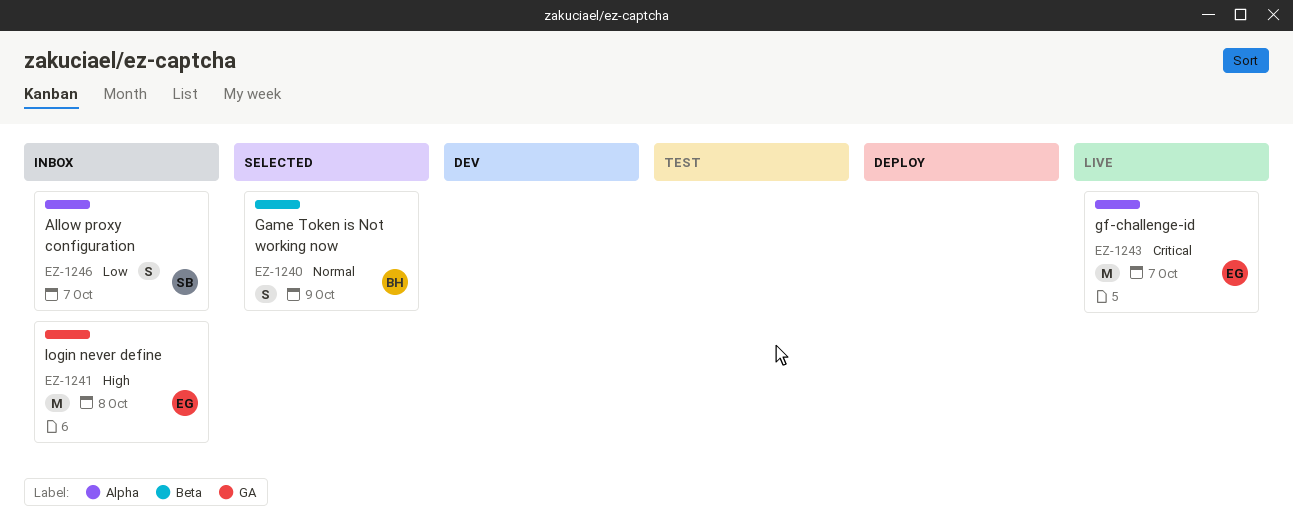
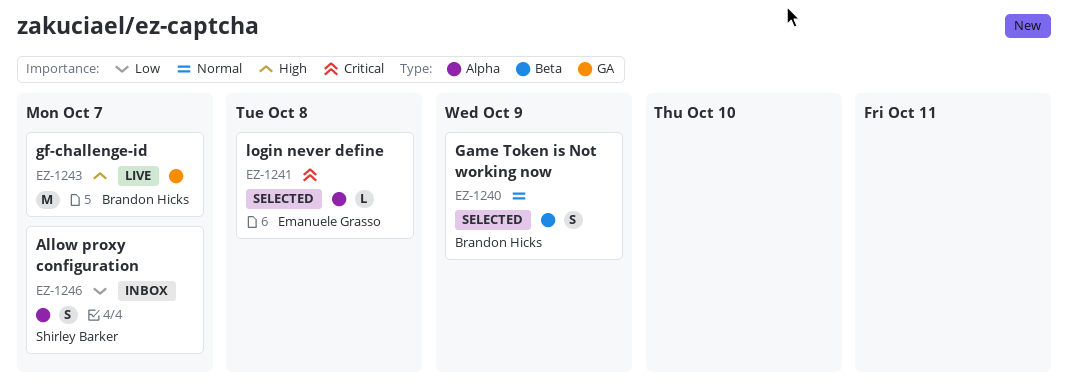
EZ-1241, status: Inbox -> Selected
EZ-1241, priority: High -> Critical
EZ-1241, label: GA -> Alpha
EZ-1241, estimate: M -> L
EZ-1243, owner: Emanuele Grasso -> Brandon Hicks
EZ-1243, priority: Critical -> High
EZ-1243, label: Alpha -> GA

